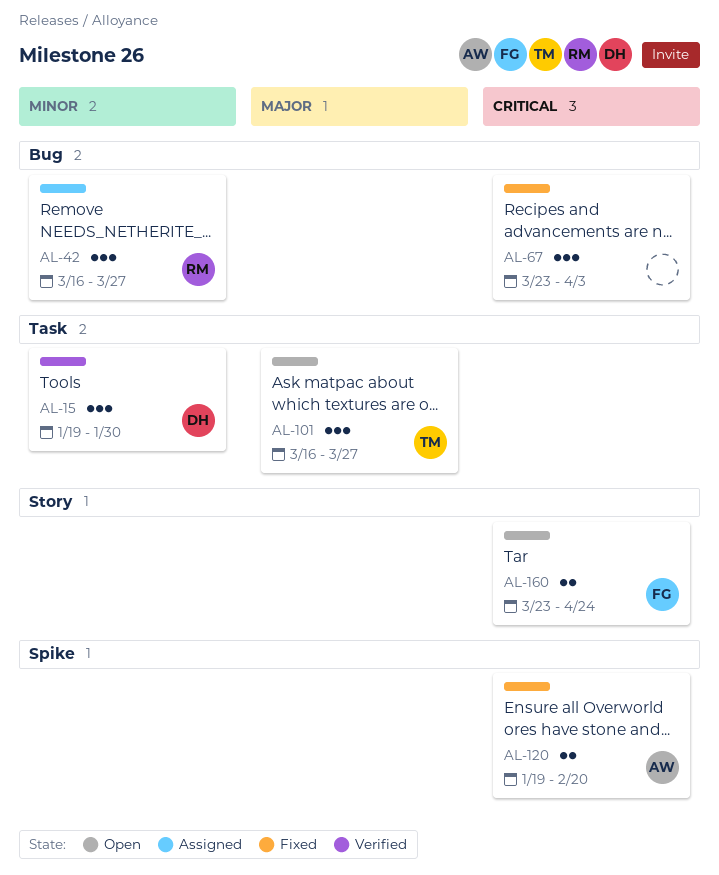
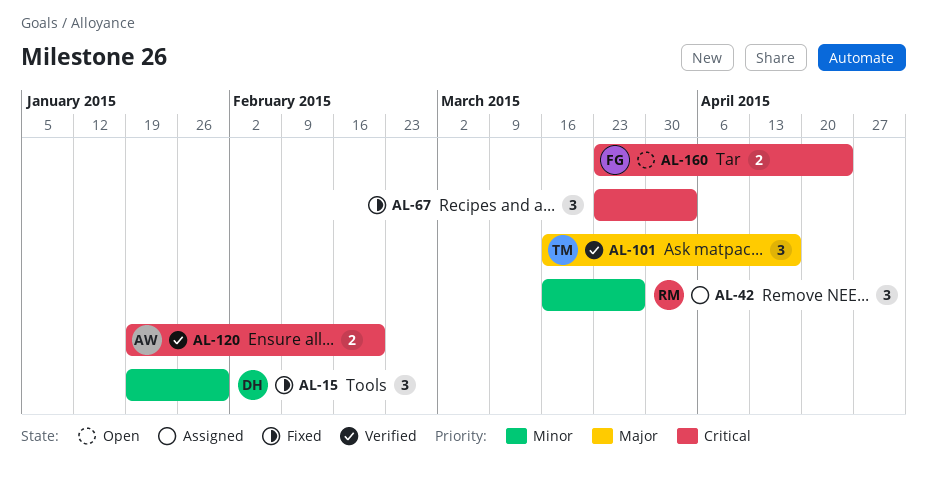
AL-15, status: Verified -> Fixed
AL-101, status: Open -> Verified
AL-101, due: Mar 27 -> Apr 17
AL-120, status: Fixed -> Verified

